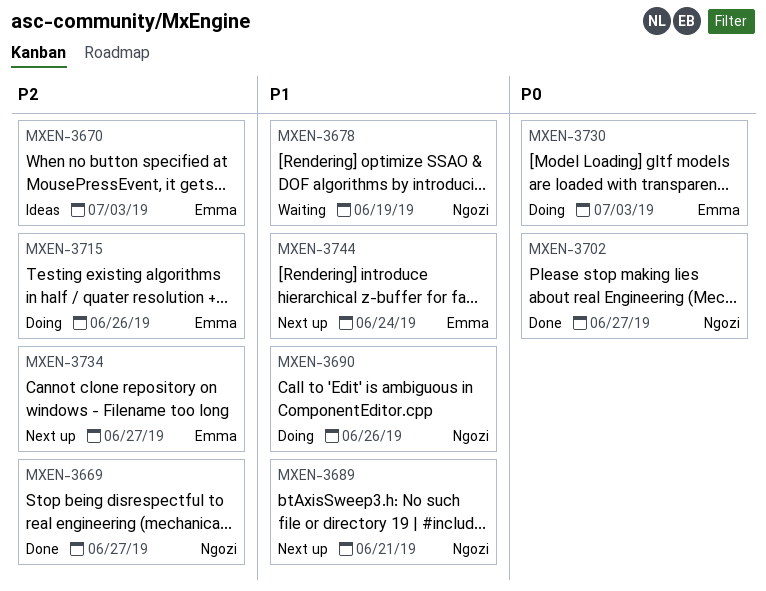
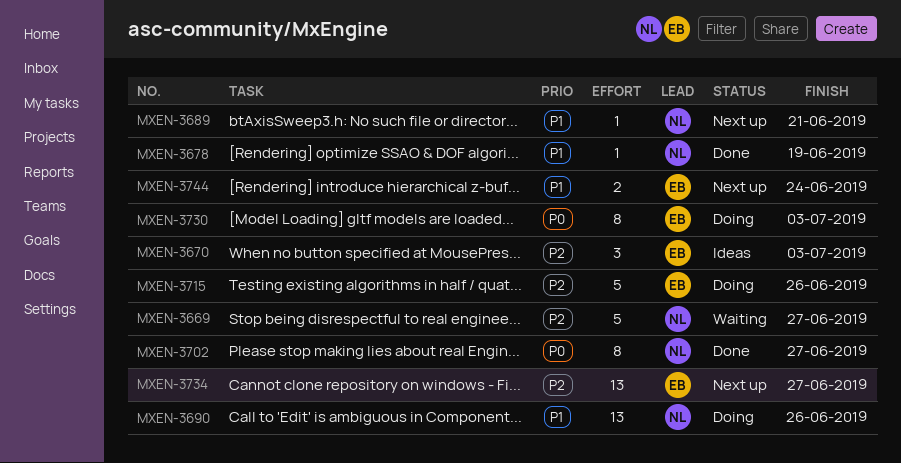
MXEN-3669, status: Done -> Waiting
MXEN-3678, status: Waiting -> Done

